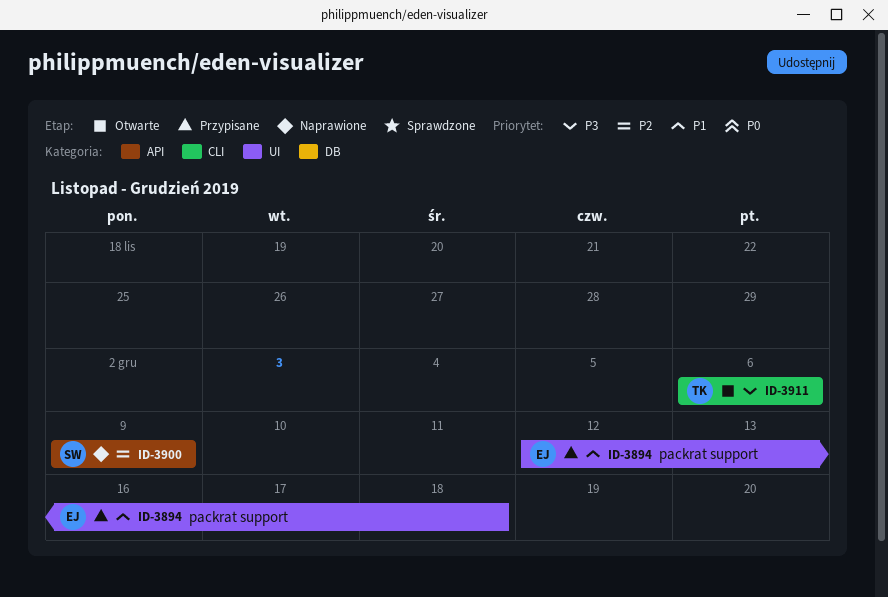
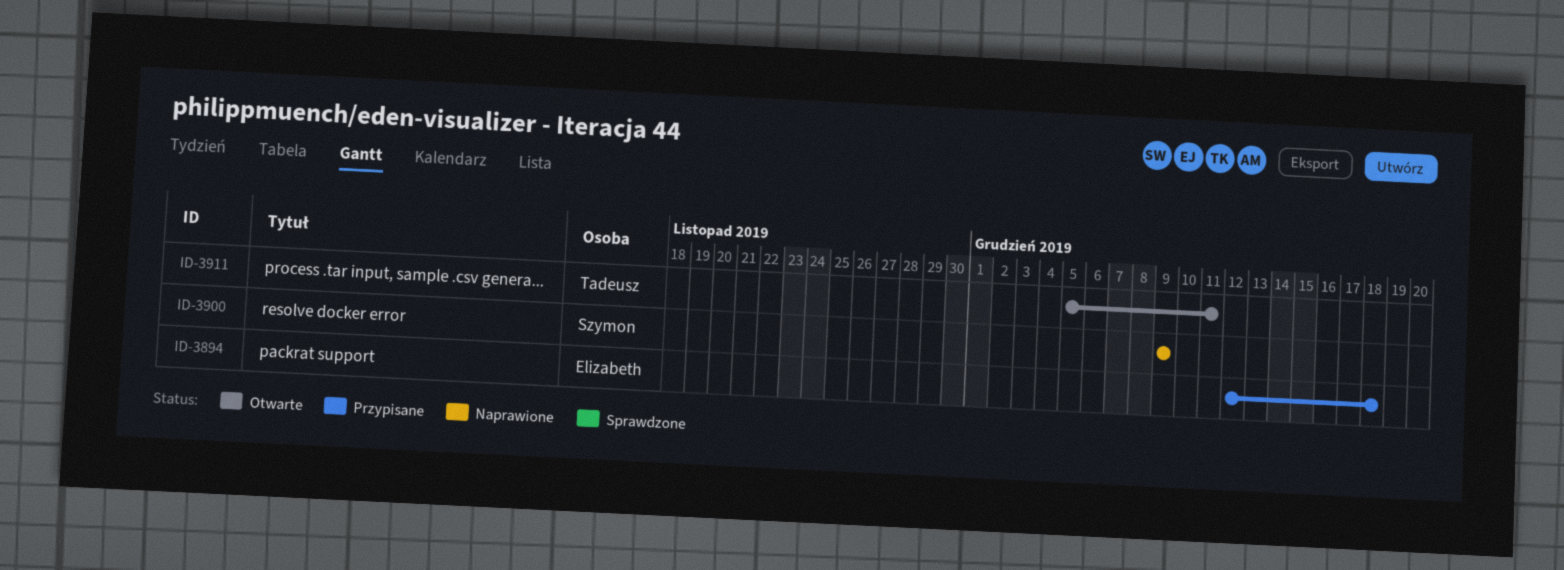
ID-3911, start: Dec 6 -> Dec 5
ID-3911, due: Dec 6 -> Dec 11

